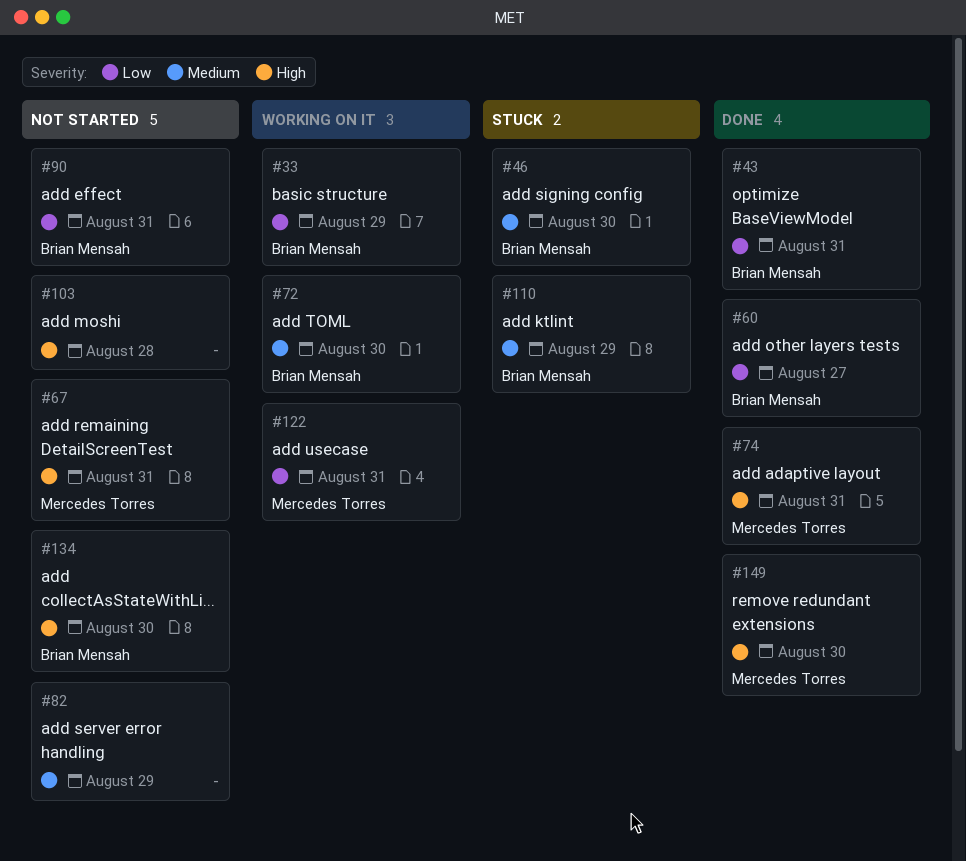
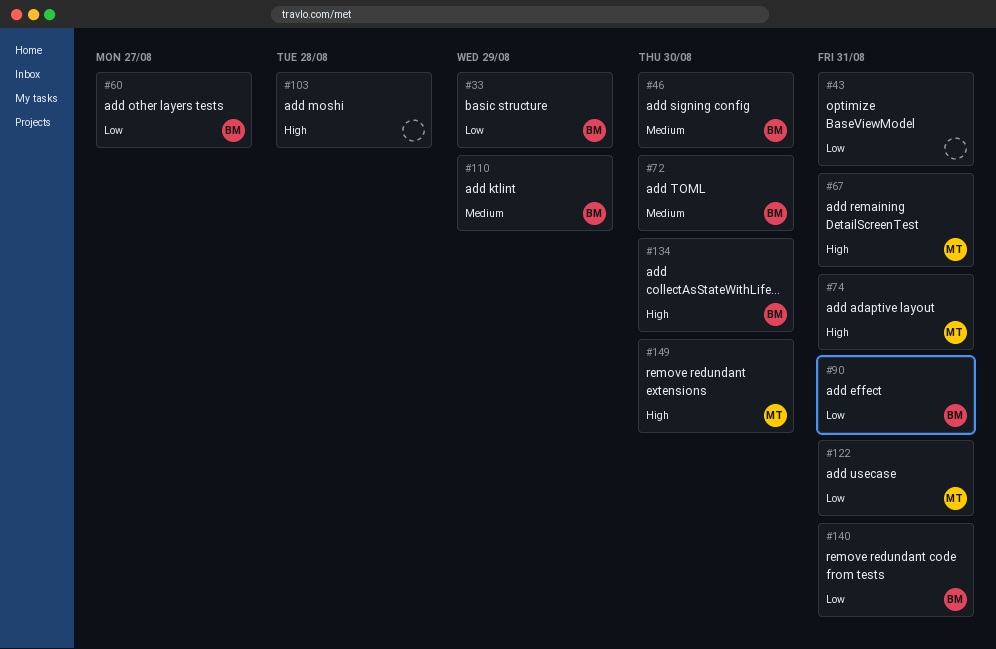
#43, owner: Brian Mensah -> none
#82: present -> none
#140: none -> present

